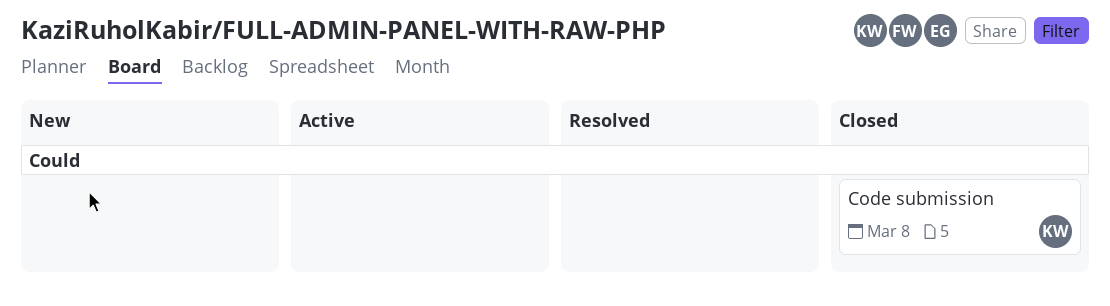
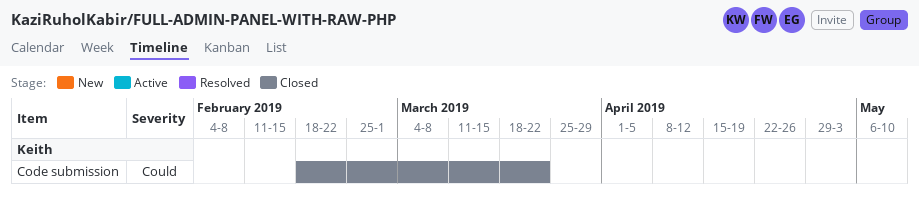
Code submission, due: Mar 8 -> Mar 22

